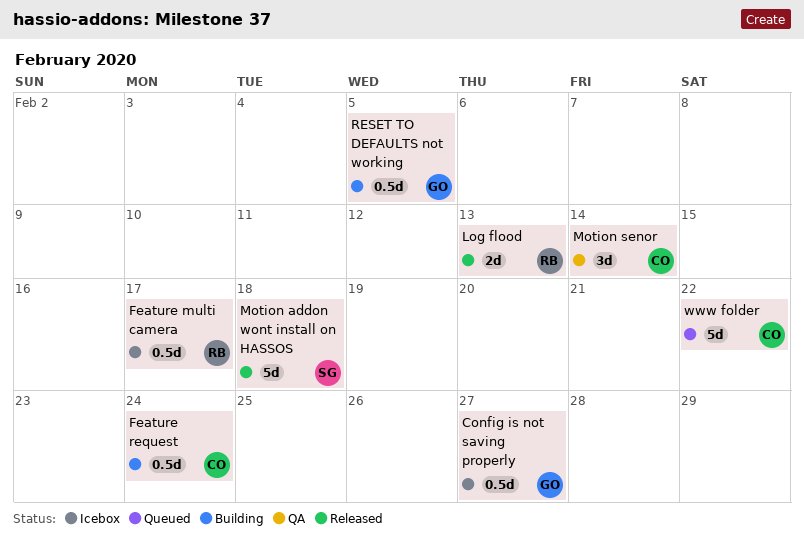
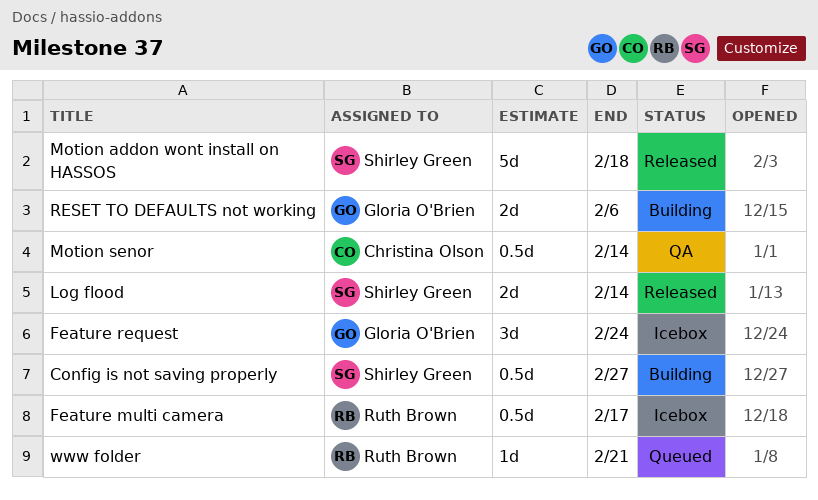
Config is not saving properly, status: Icebox -> Building
Config is not saving properly, owner: Gloria O'Brien -> Shirley Green
Feature request, status: Building -> Icebox
Feature request, owner: Christina Olson -> Gloria O'Brien
Feature request, estimate: 0.5d -> 3d
Log flood, owner: Ruth Brown -> Shirley Green
Log flood, due: Feb 13 -> Feb 14
Motion senor, estimate: 3d -> 0.5d
RESET TO DEFAULTS not working, estimate: 0.5d -> 2d
RESET TO DEFAULTS not working, due: Feb 5 -> Feb 6
www folder, owner: Christina Olson -> Ruth Brown
www folder, estimate: 5d -> 1d
www folder, due: Feb 22 -> Feb 21

